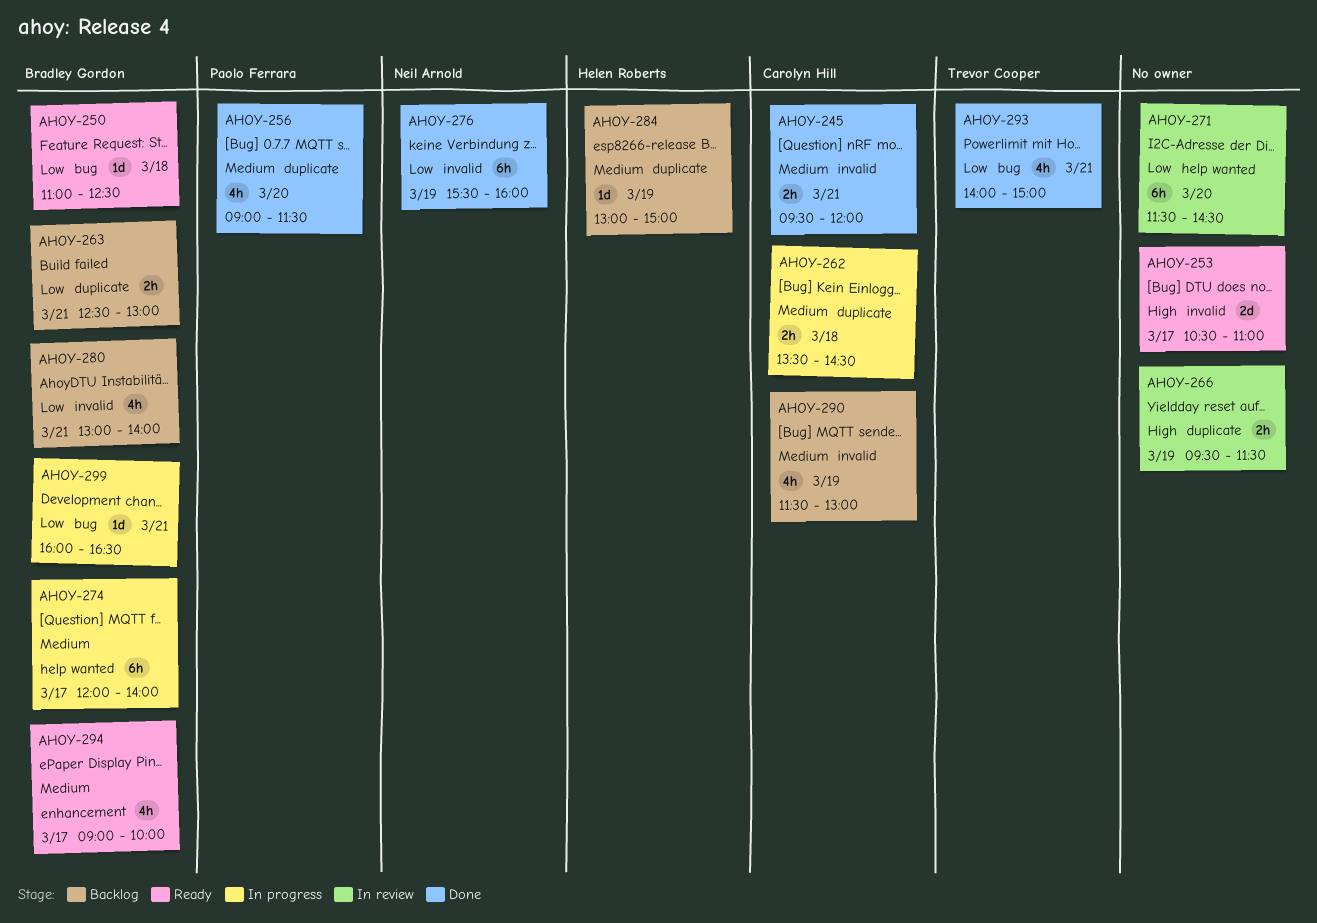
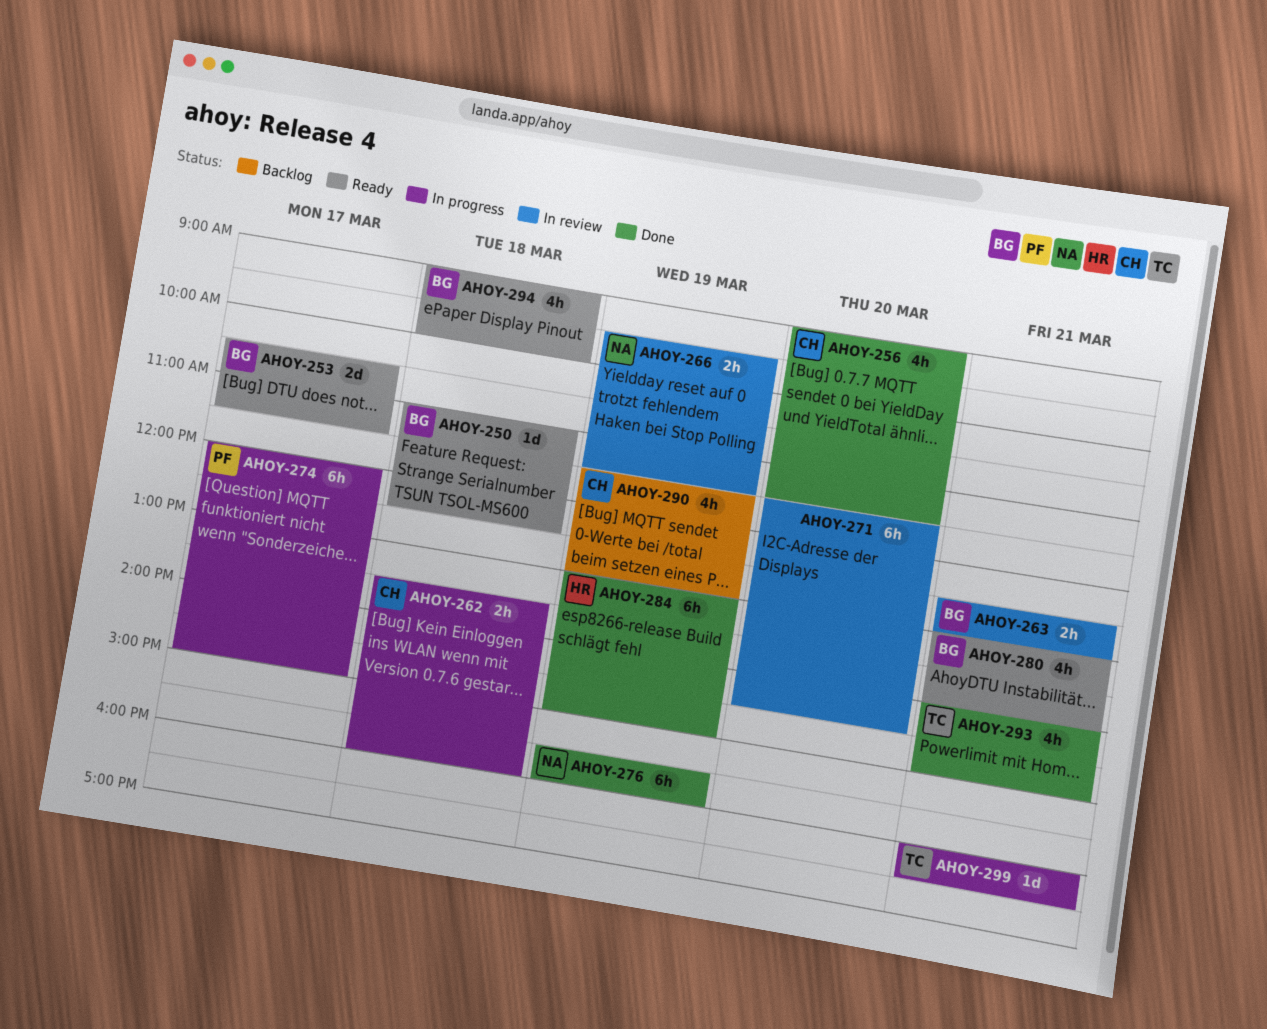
AHOY-245: present -> none
AHOY-253, owner: none -> Bradley Gordon
AHOY-253, ends: 11:00 -> 11:30
AHOY-256, owner: Paolo Ferrara -> Carolyn Hill
AHOY-262, ends: 14:30 -> 16:00
AHOY-263, status: Backlog -> In review
AHOY-266, owner: none -> Neil Arnold
AHOY-274, owner: Bradley Gordon -> Paolo Ferrara
AHOY-274, ends: 14:00 -> 15:00
AHOY-280, status: Backlog -> Ready
AHOY-284, status: Backlog -> Done
AHOY-284, estimate: 1d -> 6h
AHOY-294, day: Mar 17 -> Mar 18
AHOY-299, owner: Bradley Gordon -> Trevor Cooper

